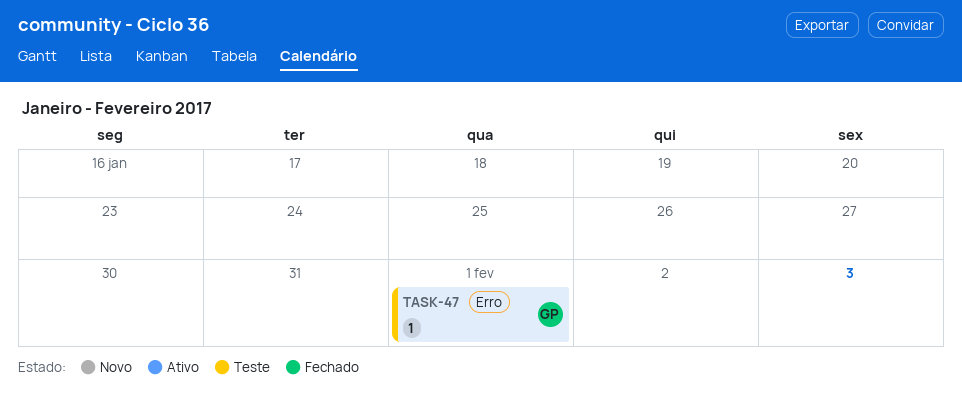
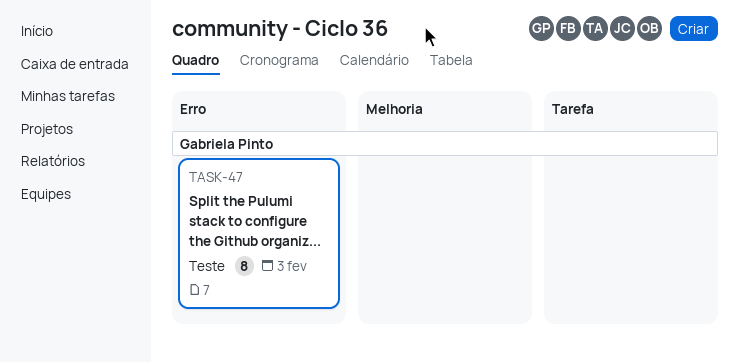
TASK-47, estimate: 1 -> 8
TASK-47, due: Feb 1 -> Feb 3

